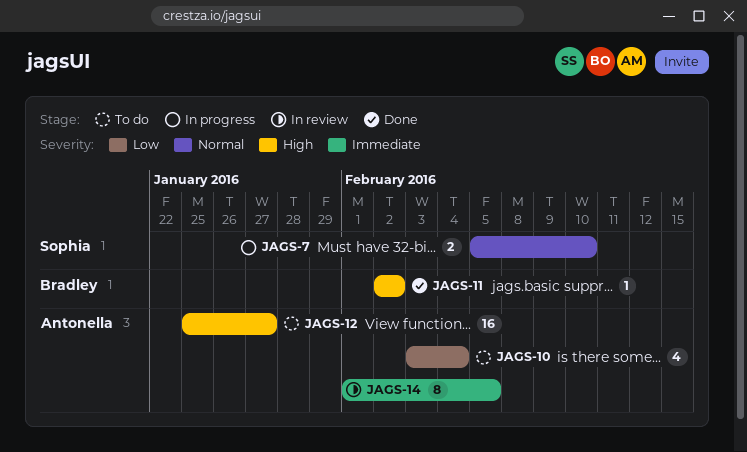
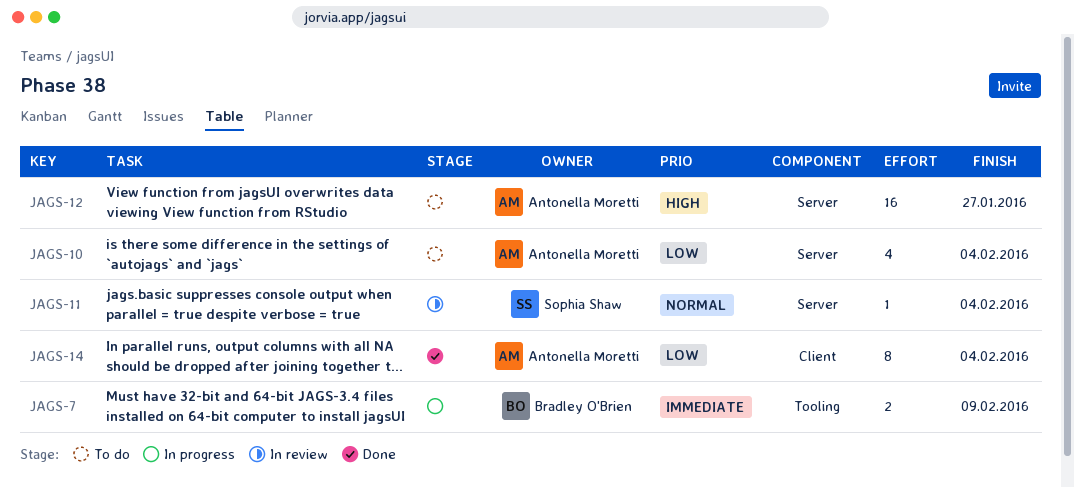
JAGS-7, owner: Sophia Shaw -> Bradley O'Brien
JAGS-7, priority: Normal -> Immediate
JAGS-7, due: Feb 10 -> Feb 9
JAGS-11, status: Done -> In review
JAGS-11, owner: Bradley O'Brien -> Sophia Shaw
JAGS-11, priority: High -> Normal
JAGS-11, due: Feb 2 -> Feb 4
JAGS-14, status: In review -> Done
JAGS-14, priority: Immediate -> Low
JAGS-14, due: Feb 5 -> Feb 4

